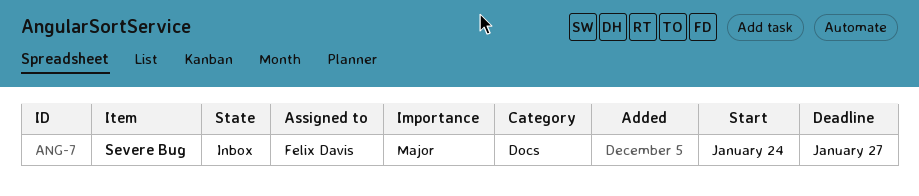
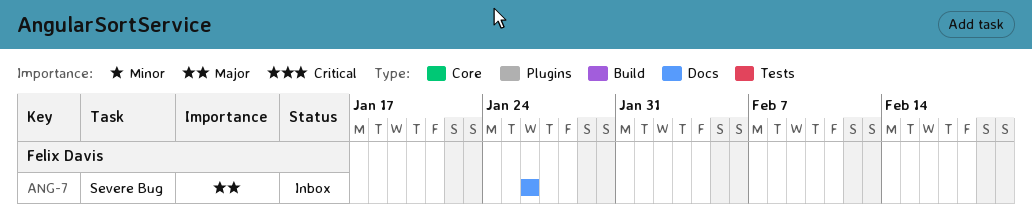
ANG-7, start: Jan 24 -> Jan 26
ANG-7, due: Jan 27 -> Jan 26

